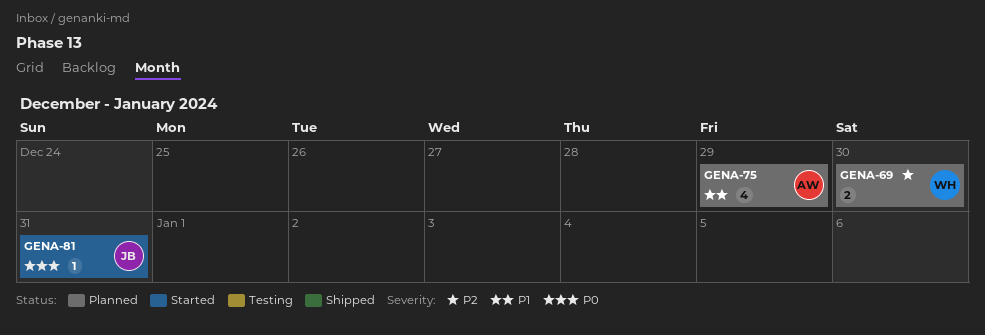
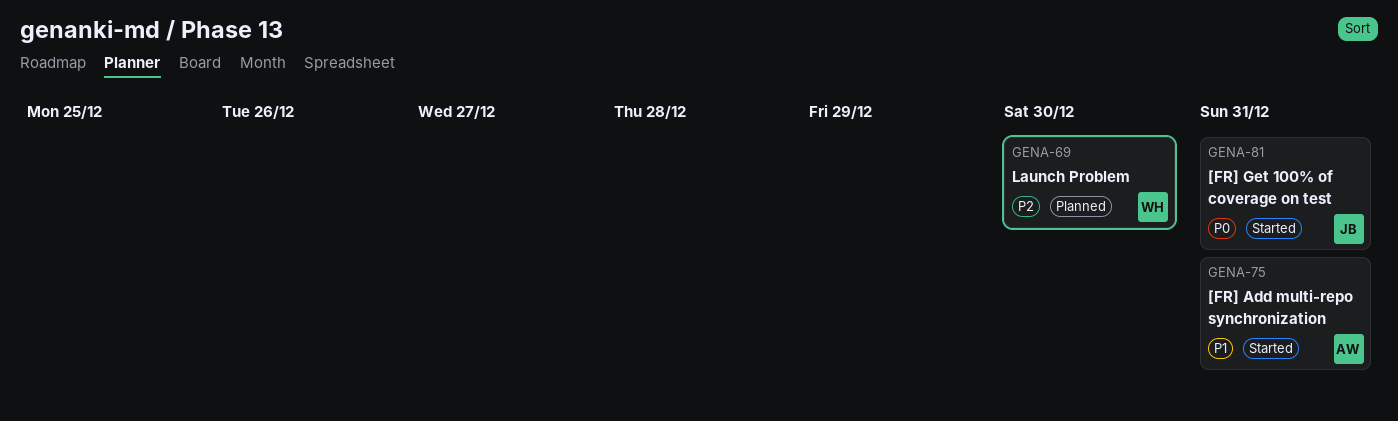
GENA-75, status: Planned -> Started
GENA-75, due: Dec 29 -> Dec 31

